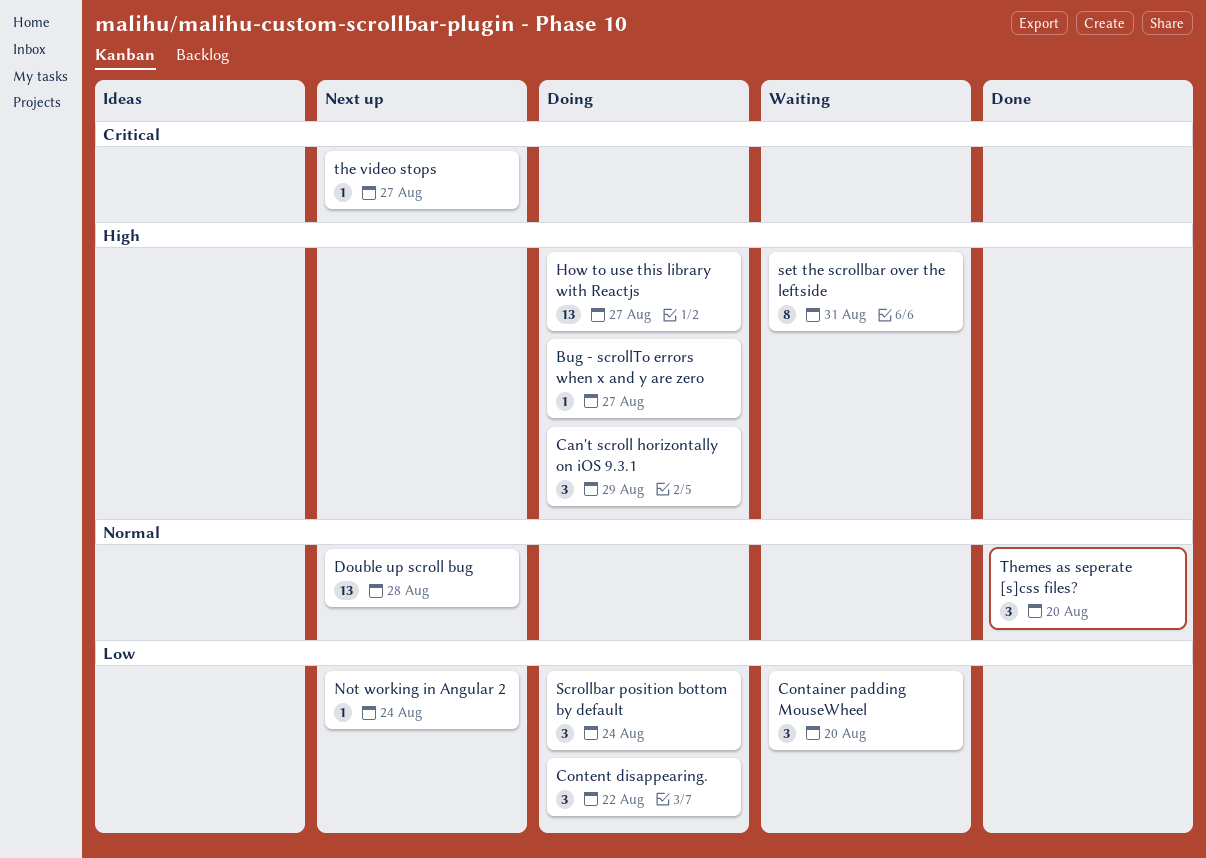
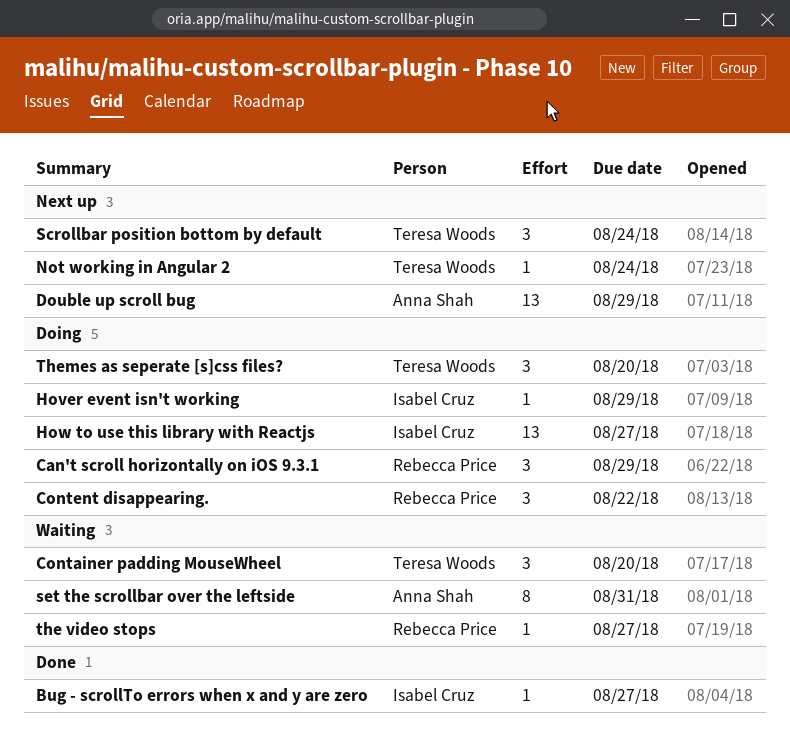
Bug - scrollTo errors when x and y are zero, status: Doing -> Done
Double up scroll bug, due: Aug 28 -> Aug 29
Hover event isn't working: none -> present
Scrollbar position bottom by default, status: Doing -> Next up
the video stops, status: Next up -> Waiting
Themes as seperate [s]css files?, status: Done -> Doing

